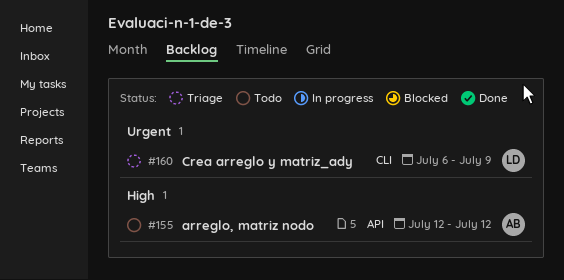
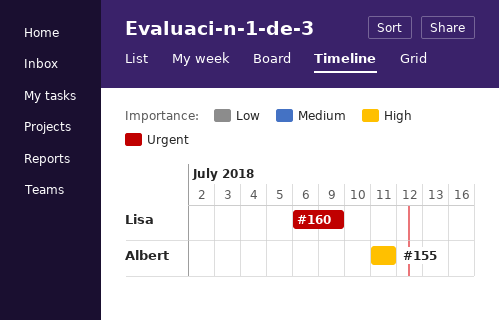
#155, start: Jul 12 -> Jul 11
#155, due: Jul 12 -> Jul 11

